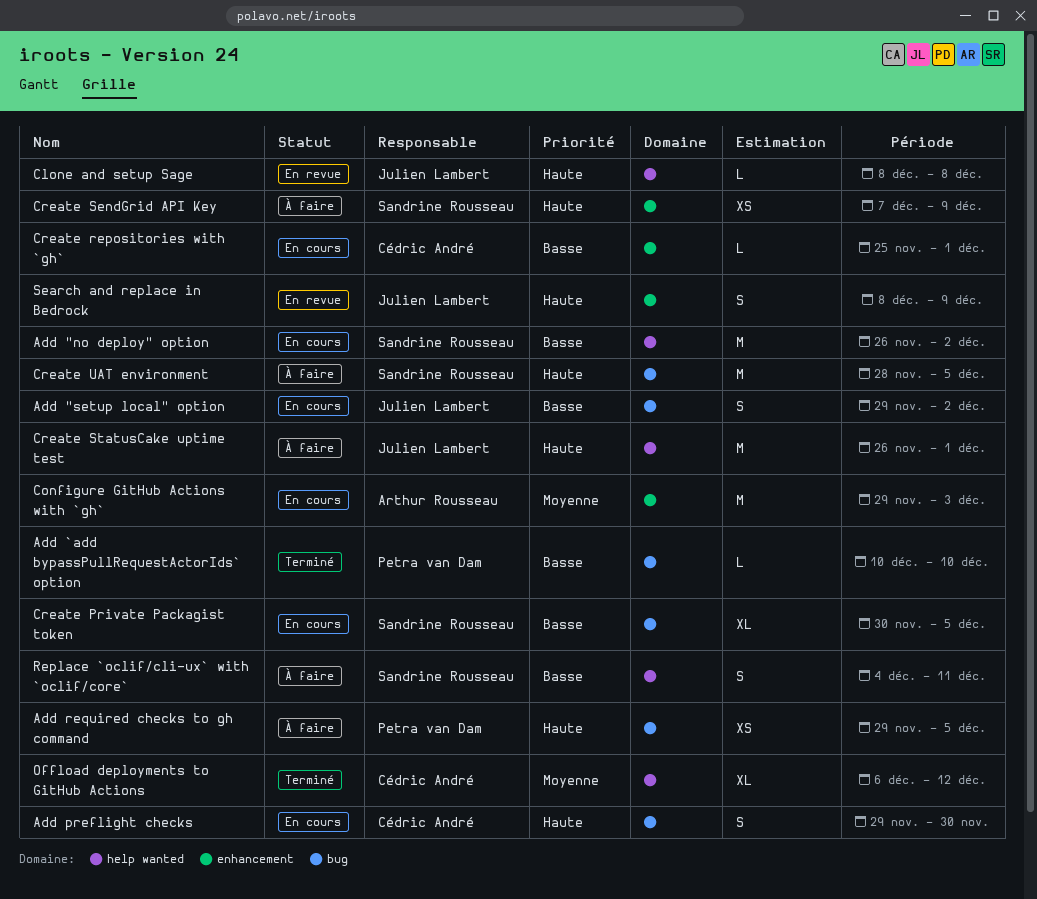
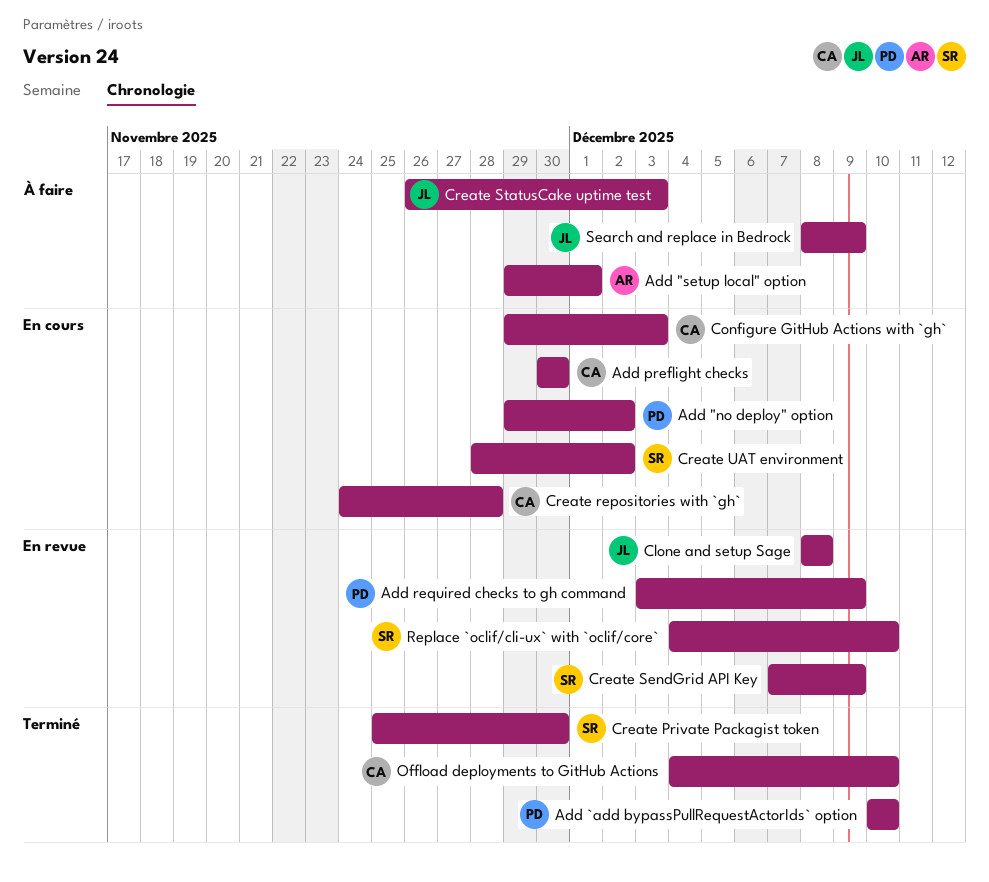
Add "no deploy" option, owner: Sandrine Rousseau -> Petra van Dam
Add "no deploy" option, start: Nov 26 -> Nov 29
Add "setup local" option, status: En cours -> À faire
Add "setup local" option, owner: Julien Lambert -> Arthur Rousseau
Add "setup local" option, due: Dec 2 -> Dec 1
Add preflight checks, start: Nov 29 -> Nov 30
Add required checks to gh command, status: À faire -> En revue
Add required checks to gh command, start: Nov 29 -> Dec 3
Add required checks to gh command, due: Dec 5 -> Dec 9
Configure GitHub Actions with `gh`, owner: Arthur Rousseau -> Cédric André
Create Private Packagist token, status: En cours -> Terminé
Create Private Packagist token, start: Nov 30 -> Nov 25
Create Private Packagist token, due: Dec 5 -> Nov 30
Create repositories with `gh`, start: Nov 25 -> Nov 24
Create repositories with `gh`, due: Dec 1 -> Nov 28
Create SendGrid API Key, status: À faire -> En revue
Create StatusCake uptime test, due: Dec 1 -> Dec 3
Create UAT environment, status: À faire -> En cours
Create UAT environment, due: Dec 5 -> Dec 2
Offload deployments to GitHub Actions, start: Dec 6 -> Dec 4
Offload deployments to GitHub Actions, due: Dec 12 -> Dec 10
Replace `oclif/cli-ux` with `oclif/core`, status: À faire -> En revue
Replace `oclif/cli-ux` with `oclif/core`, due: Dec 11 -> Dec 10
Search and replace in Bedrock, status: En revue -> À faire

